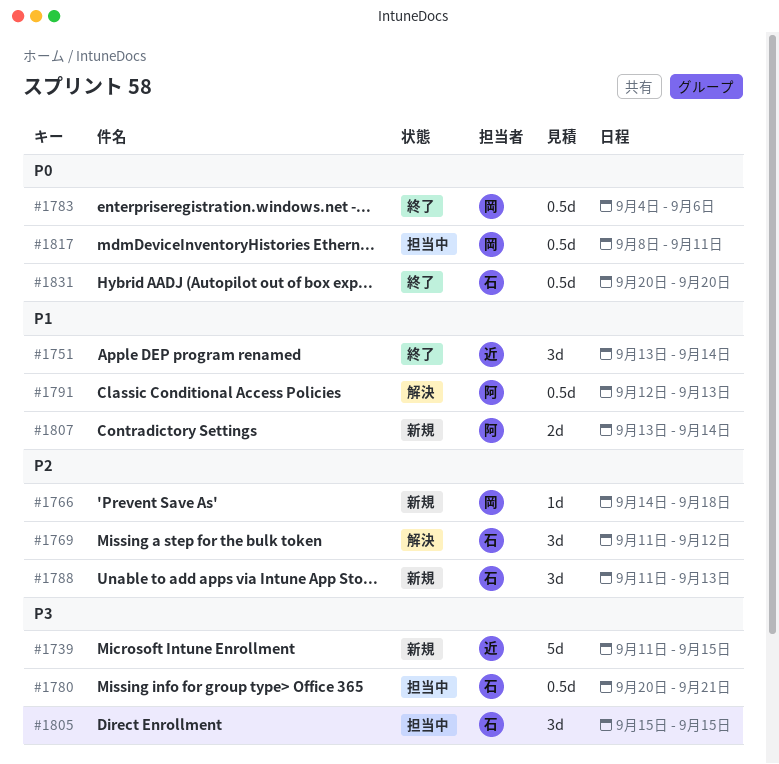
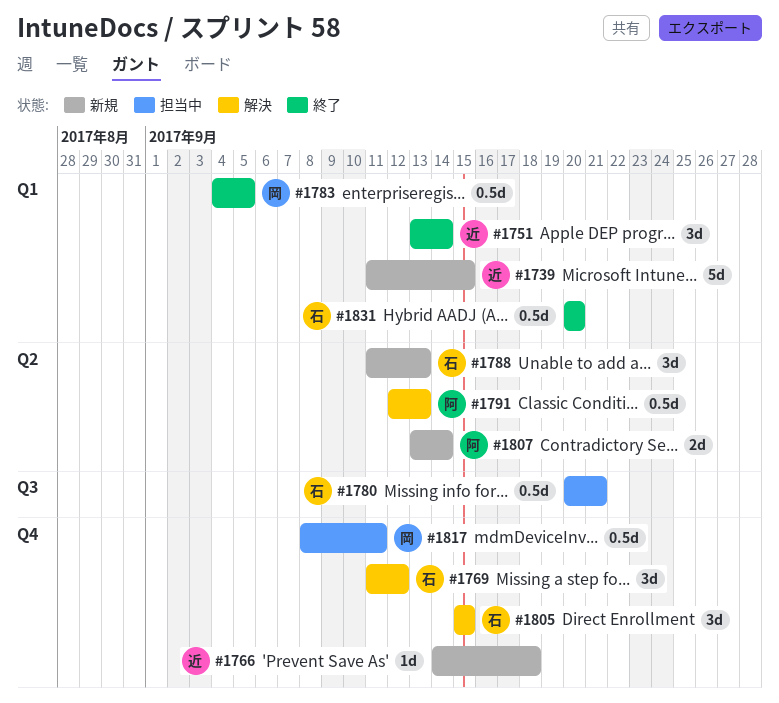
#1766, owner: 岡 -> 近
#1783, due: Sep 6 -> Sep 5
#1805, status: 担当中 -> 解決

